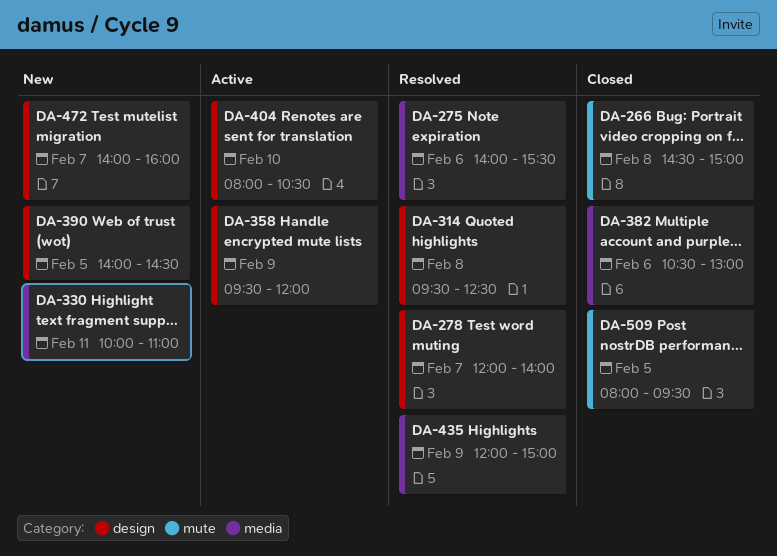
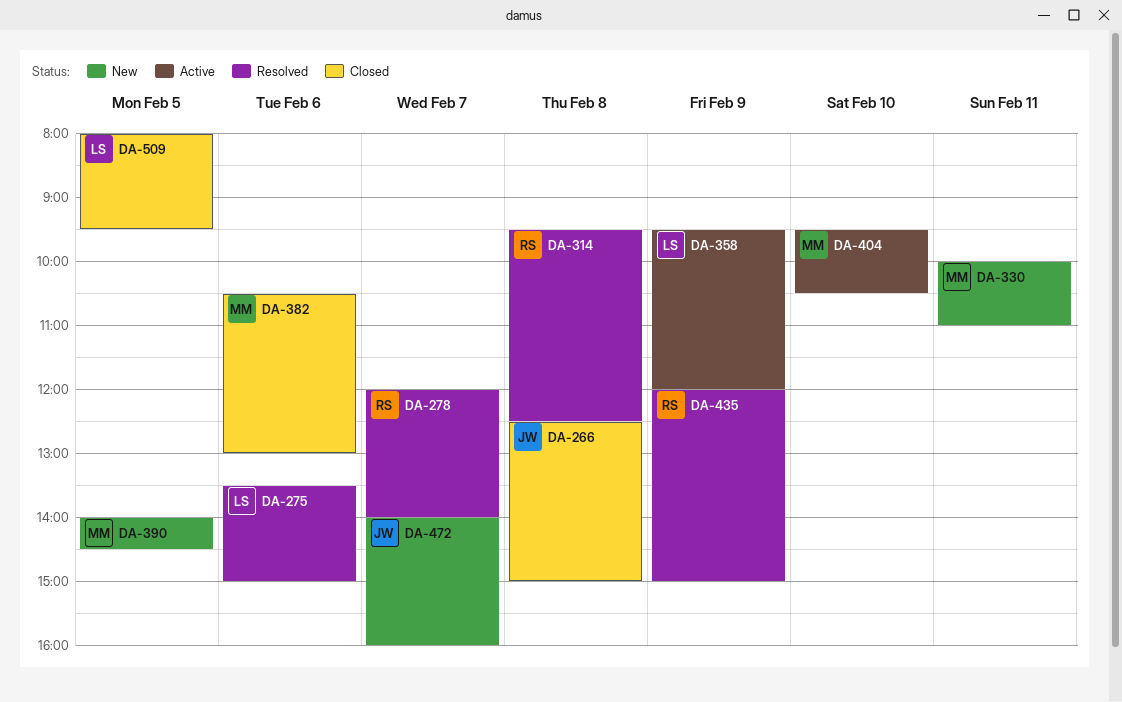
DA-266, begins: 14:30 -> 12:30
DA-275, begins: 14:00 -> 13:30
DA-275, ends: 15:30 -> 15:00
DA-404, begins: 08:00 -> 09:30

